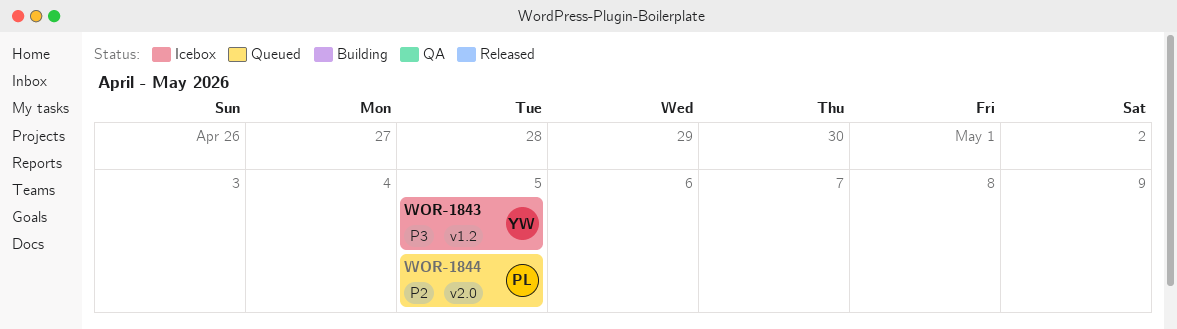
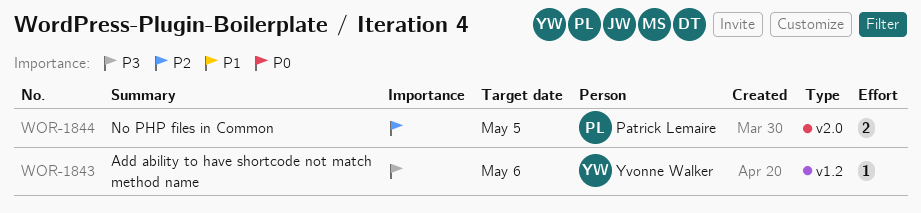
WOR-1843, due: May 5 -> May 6

